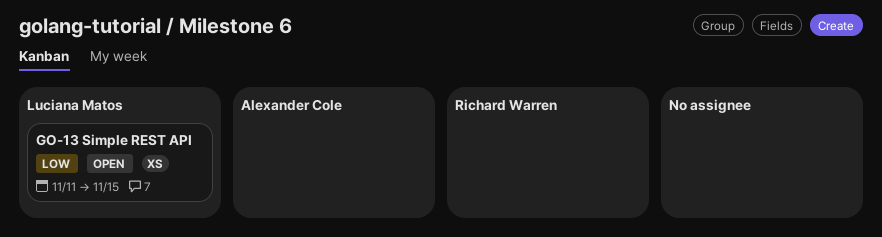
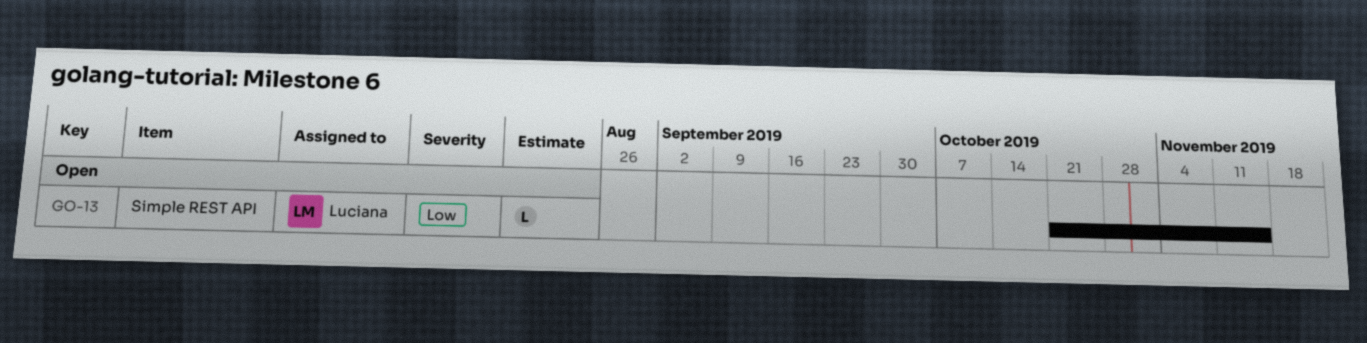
GO-13, estimate: XS -> L
GO-13, start: Nov 11 -> Oct 21

